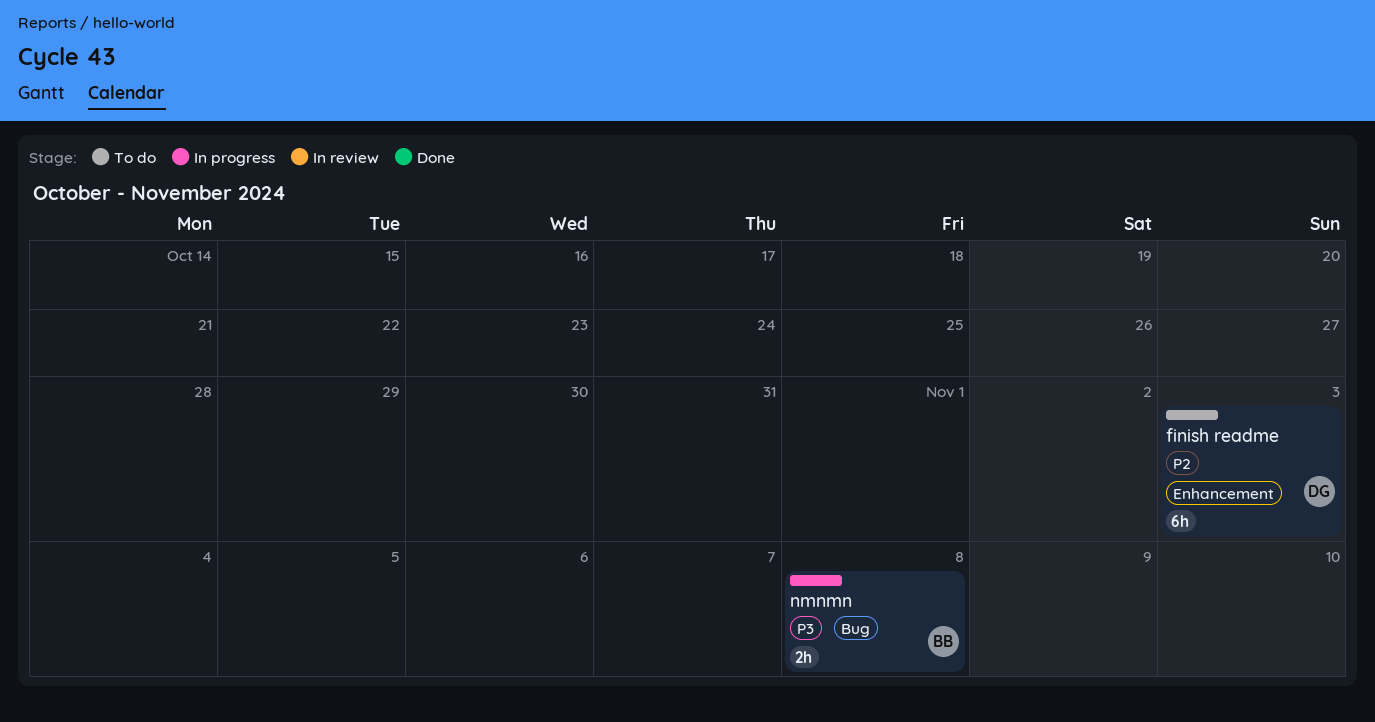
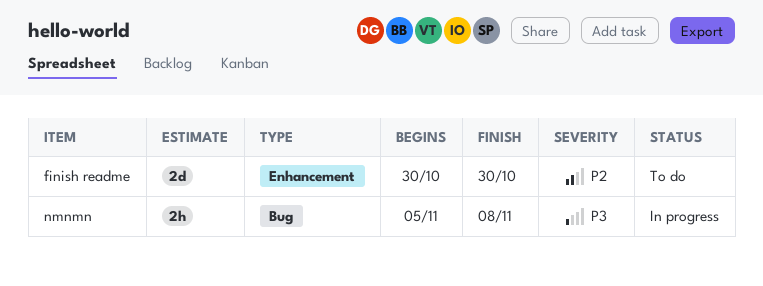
finish readme, estimate: 6h -> 2d
finish readme, due: Nov 3 -> Oct 30

